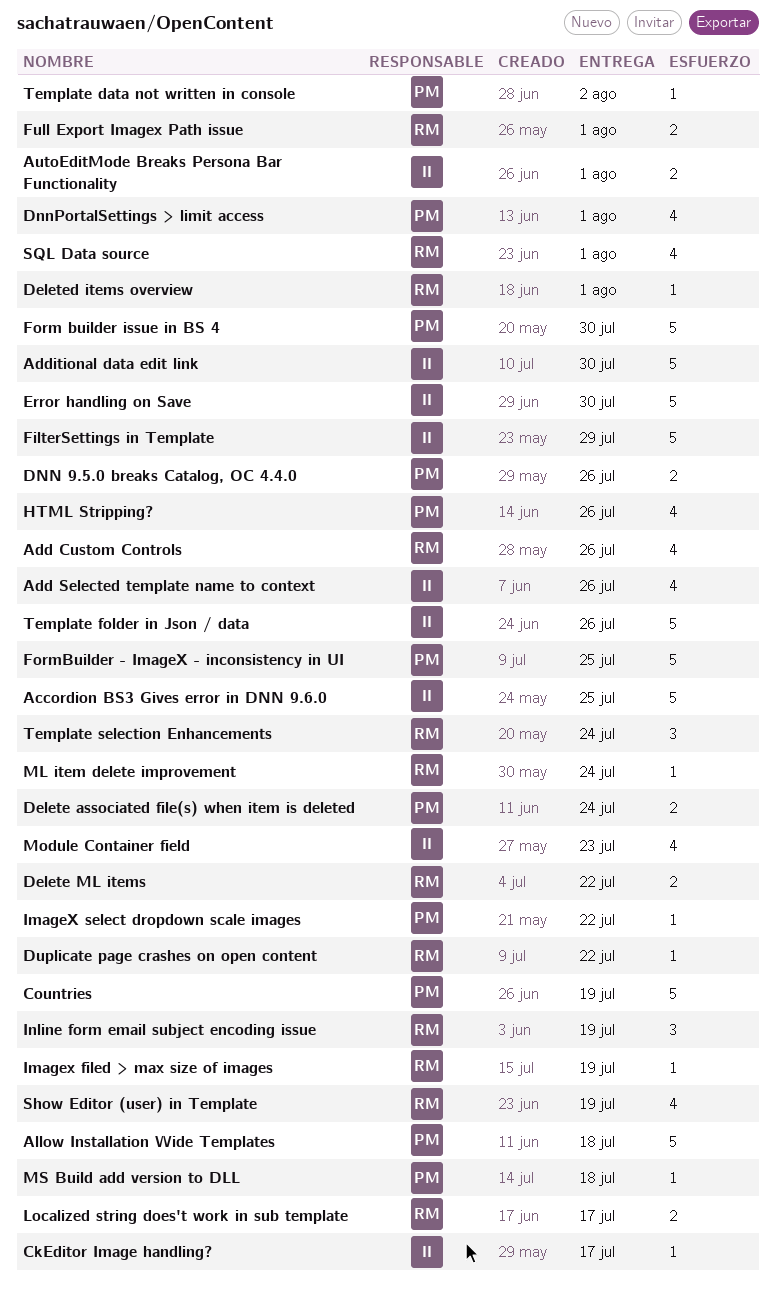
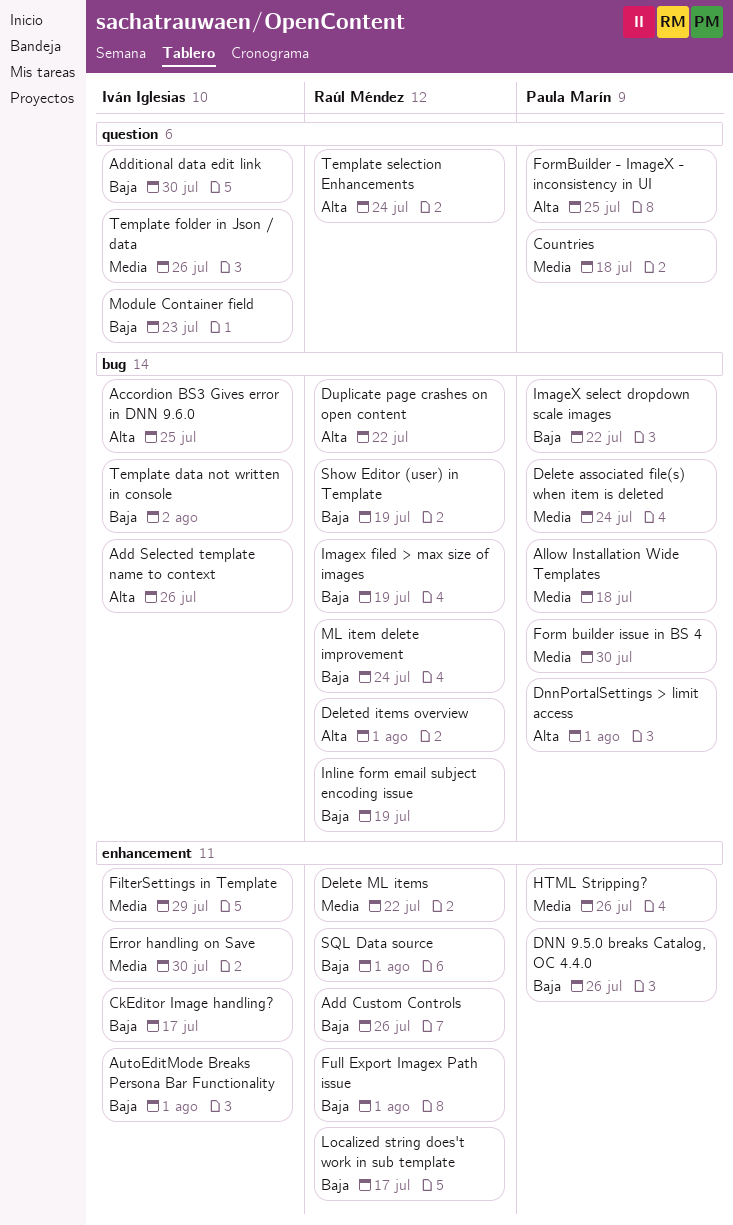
Countries, due: Jul 19 -> Jul 18
MS Build add version to DLL: present -> none
Template data not written in console, owner: Paula Marín -> Iván Iglesias

